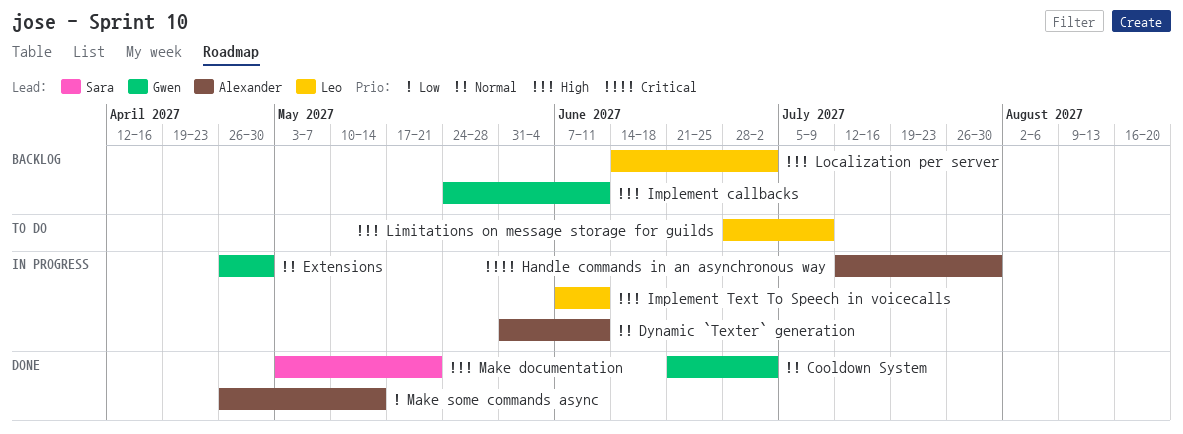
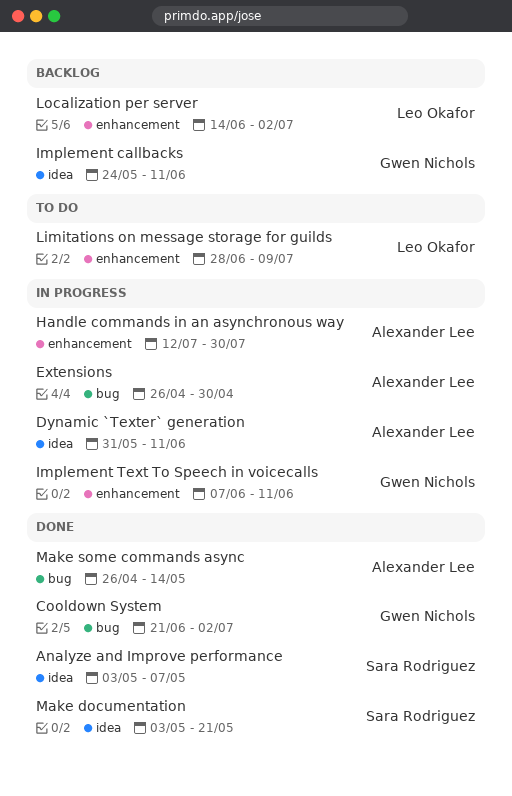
Analyze and Improve performance: none -> present
Extensions, owner: Gwen Nichols -> Alexander Lee
Implement Text To Speech in voicecalls, owner: Leo Okafor -> Gwen Nichols

